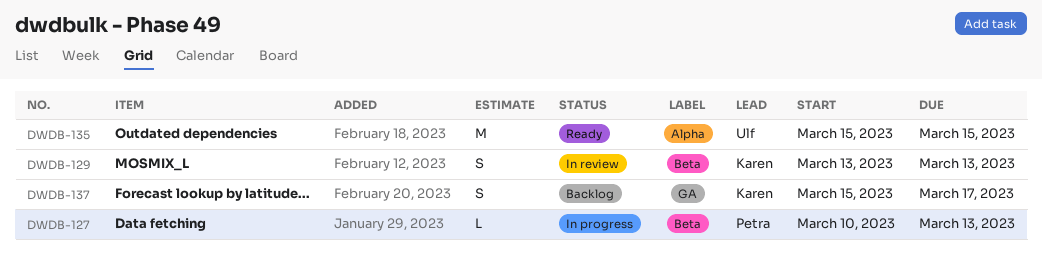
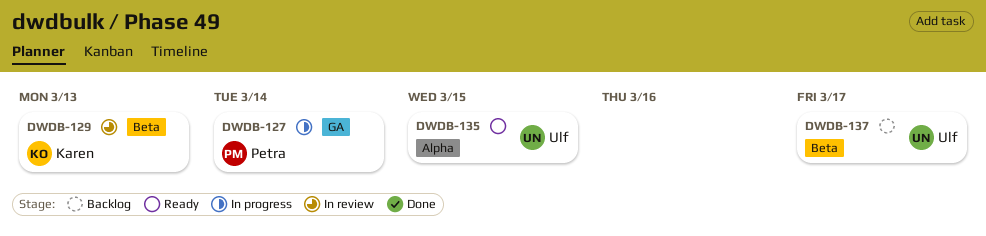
DWDB-127, label: Beta -> GA
DWDB-127, due: Mar 13 -> Mar 14
DWDB-137, owner: Karen -> Ulf
DWDB-137, label: GA -> Beta

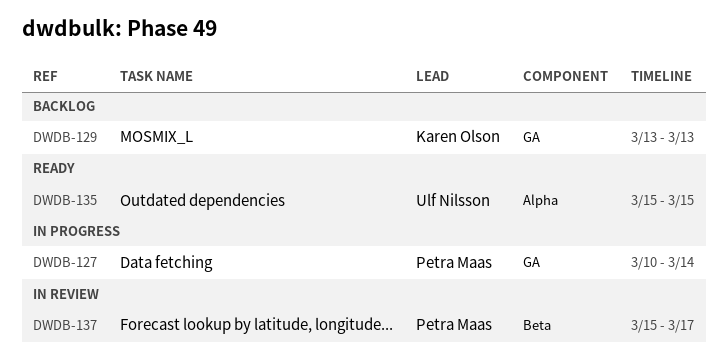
DWDB-129, status: In review -> Backlog
DWDB-129, label: Beta -> GA
DWDB-137, status: Backlog -> In review
DWDB-137, owner: Ulf Nilsson -> Petra Maas

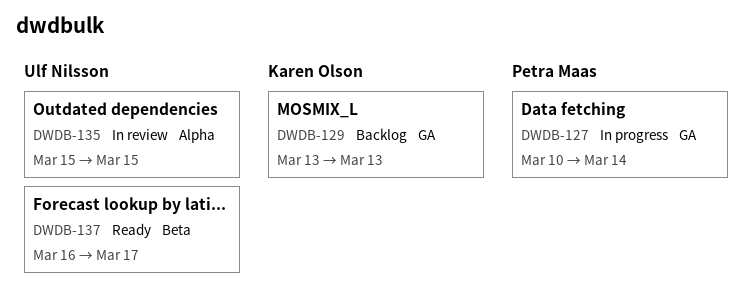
DWDB-135, status: Ready -> In review
DWDB-137, status: In review -> Ready
DWDB-137, owner: Petra Maas -> Ulf Nilsson
DWDB-137, start: Mar 15 -> Mar 16

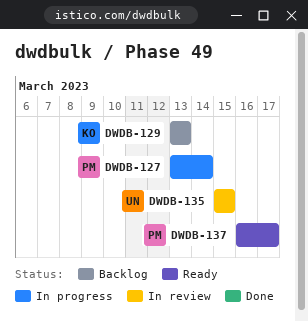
DWDB-127, start: Mar 10 -> Mar 13
DWDB-137, owner: Ulf Nilsson -> Petra Maas

